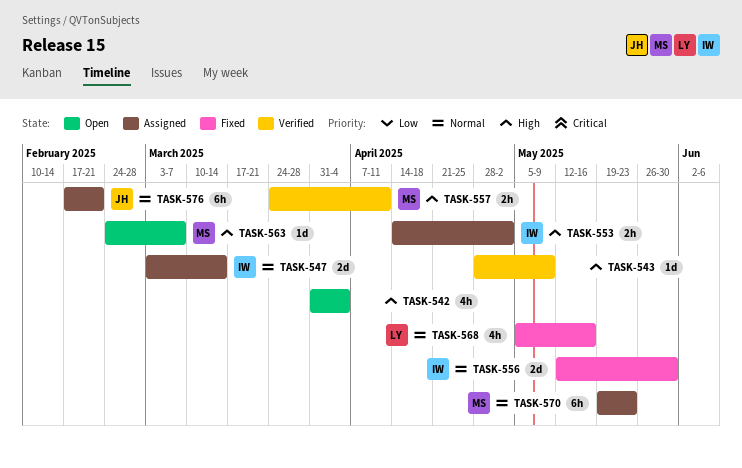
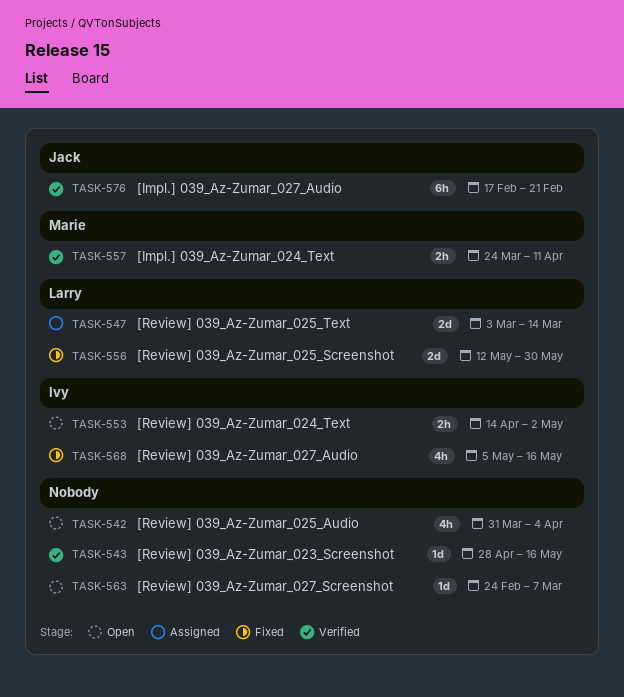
TASK-543, due: May 9 -> May 16
TASK-547, owner: Ivy -> Larry
TASK-553, status: Assigned -> Open
TASK-556, owner: Ivy -> Larry
TASK-563, owner: Marie -> none
TASK-568, owner: Larry -> Ivy
TASK-570: present -> none
TASK-576, status: Assigned -> Verified

